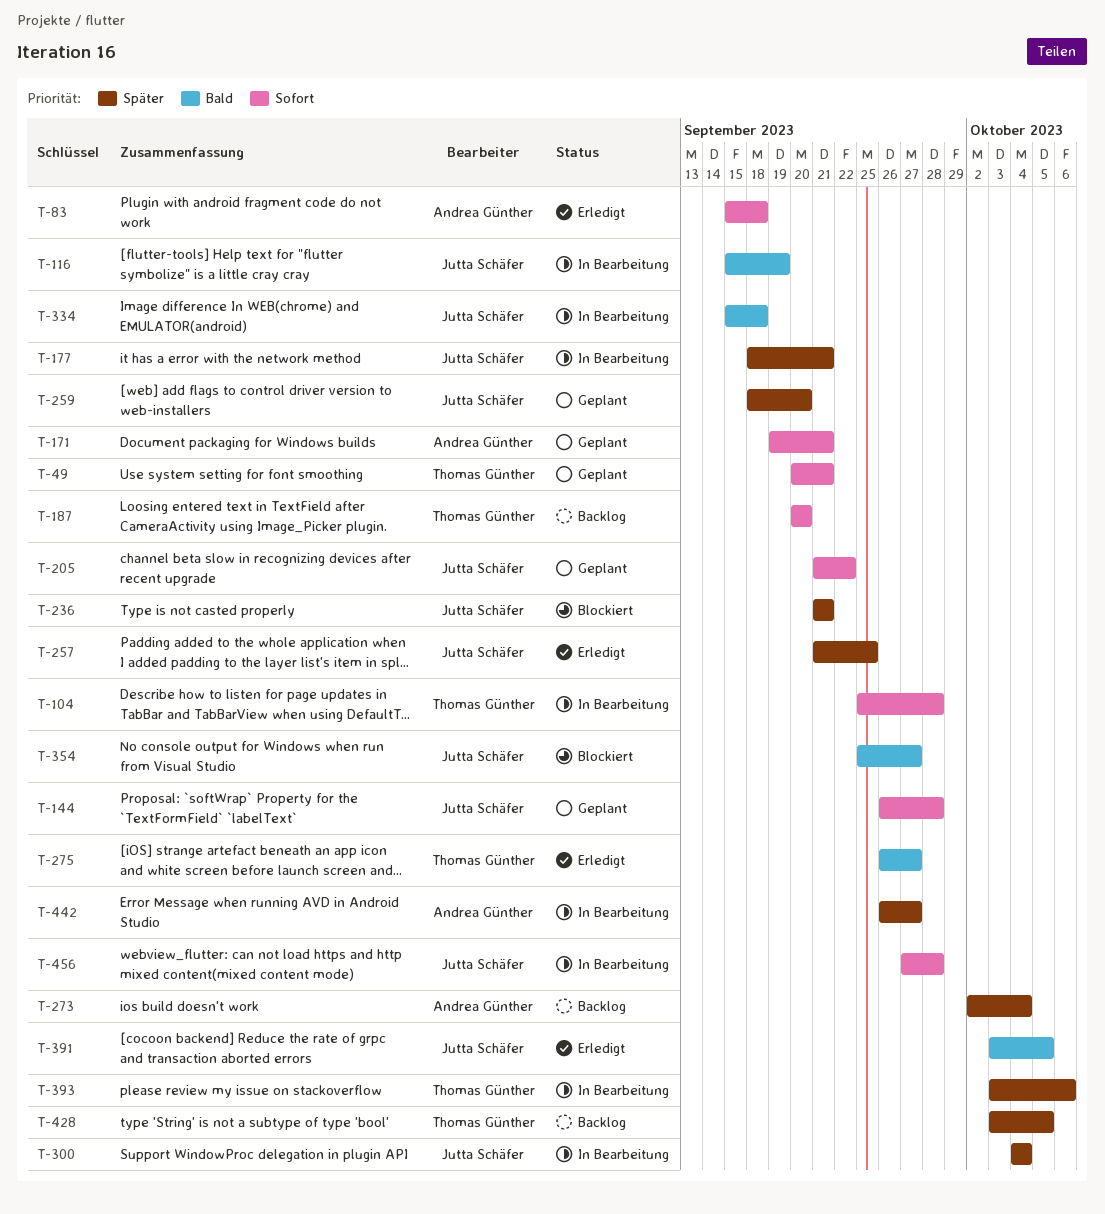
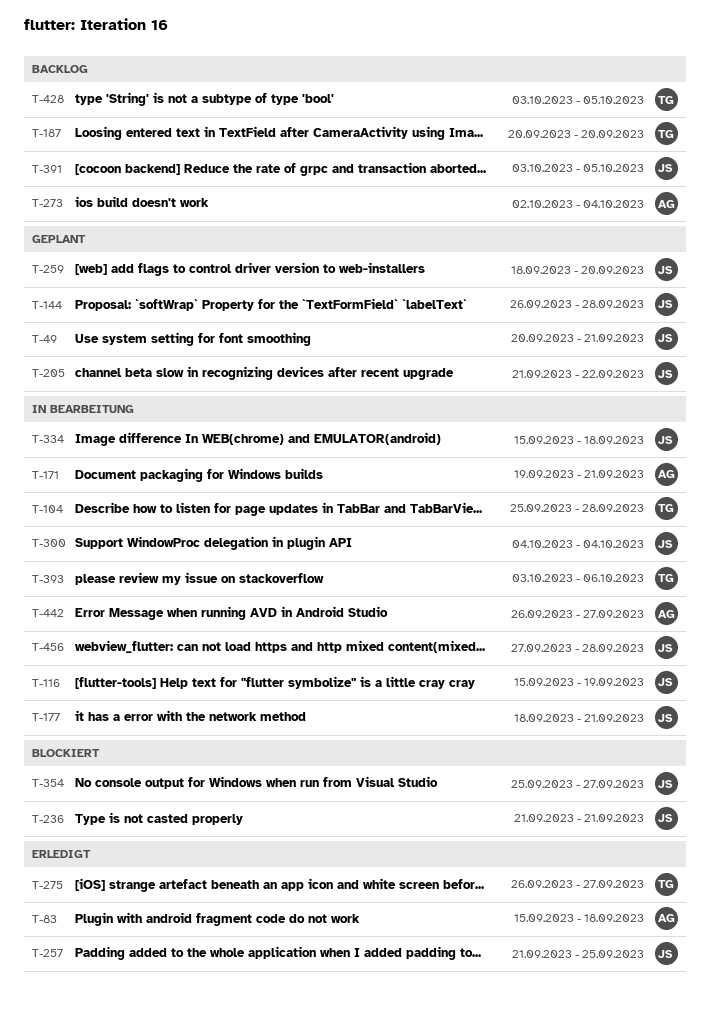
T-49, owner: Thomas Günther -> Jutta Schäfer
T-171, status: Geplant -> In Bearbeitung
T-391, status: Erledigt -> Backlog

